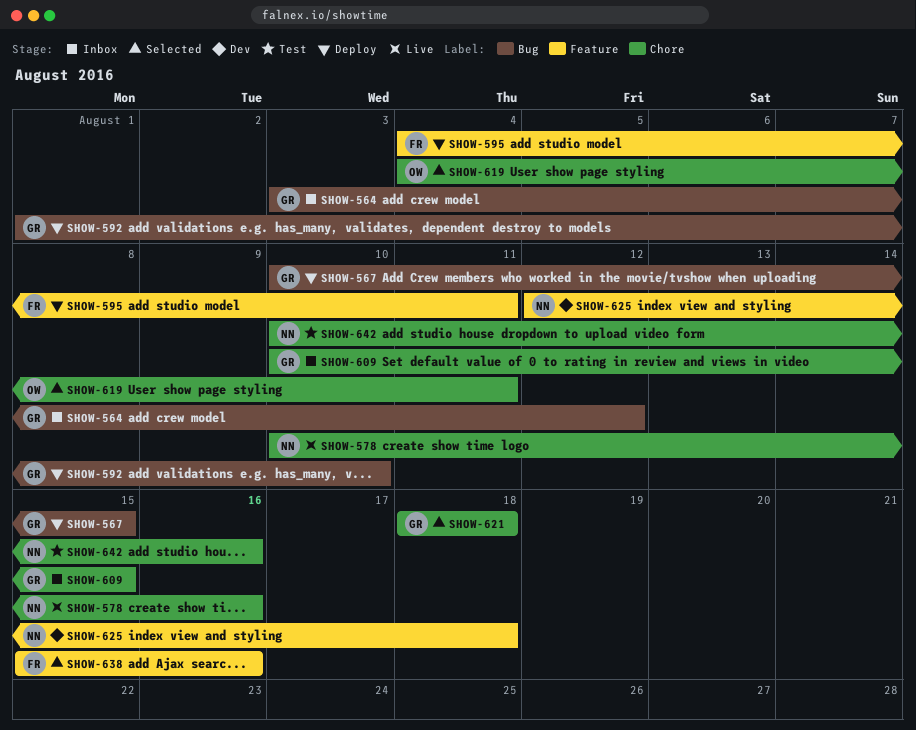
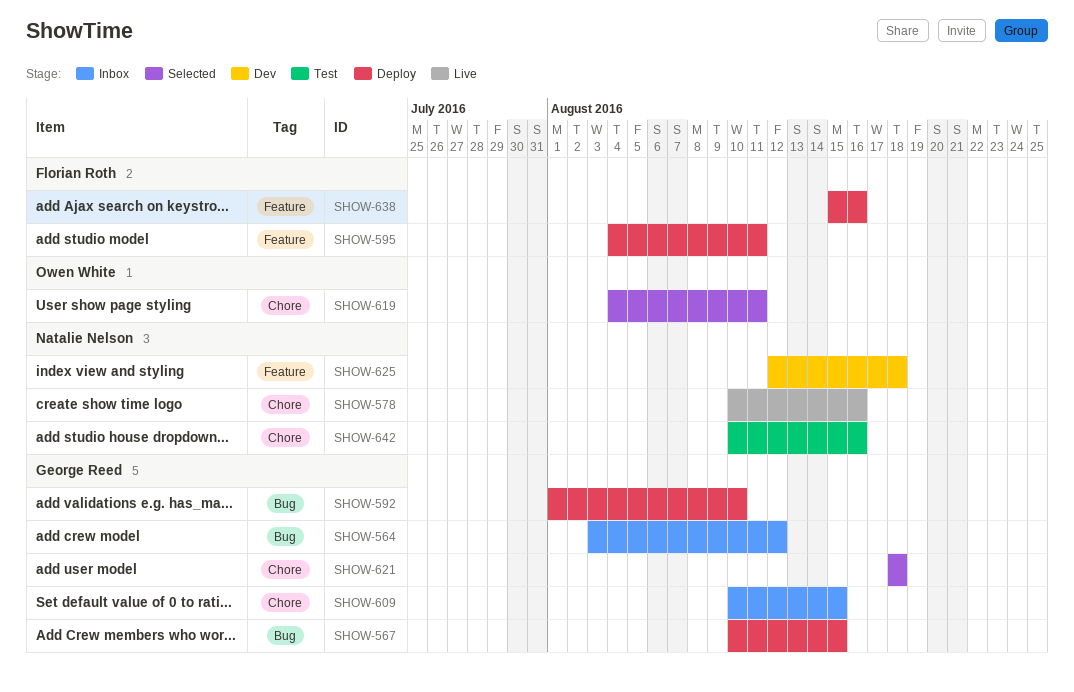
SHOW-638, status: Selected -> Deploy

